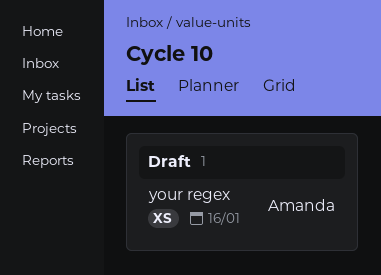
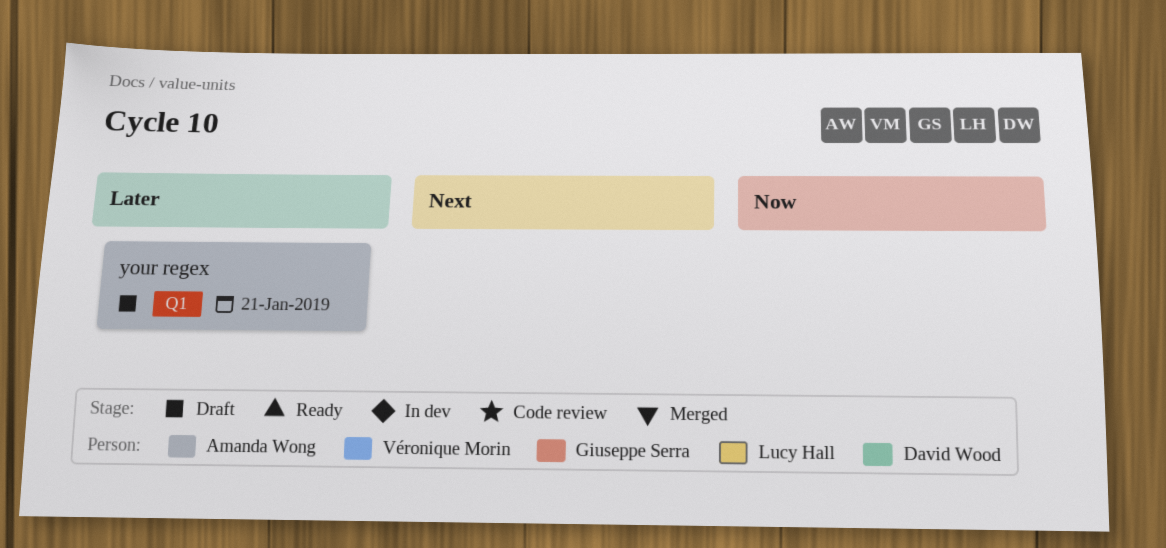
your regex, due: Jan 16 -> Jan 21

